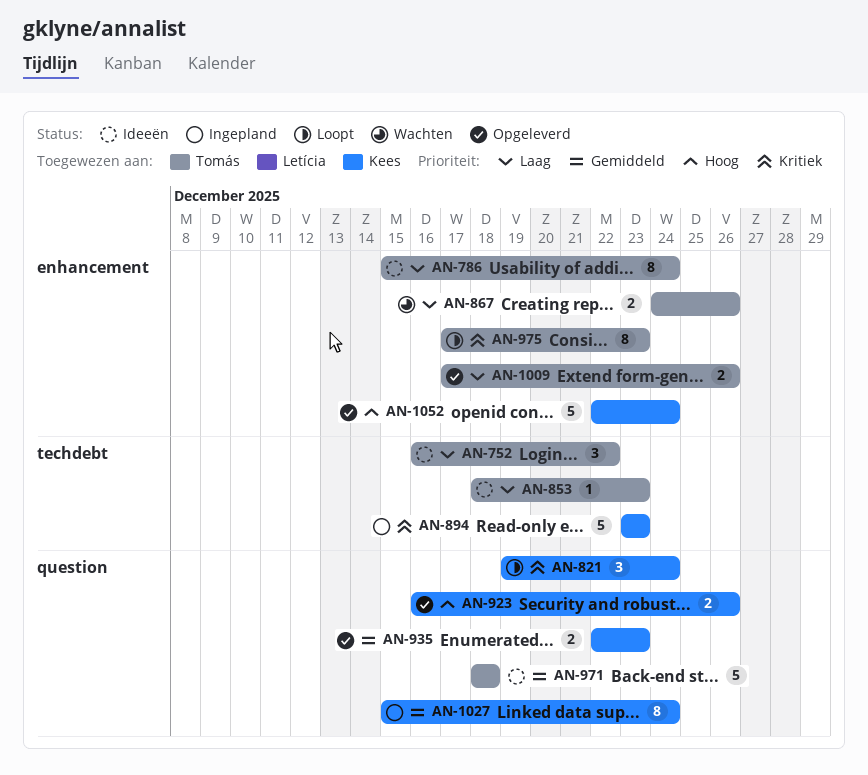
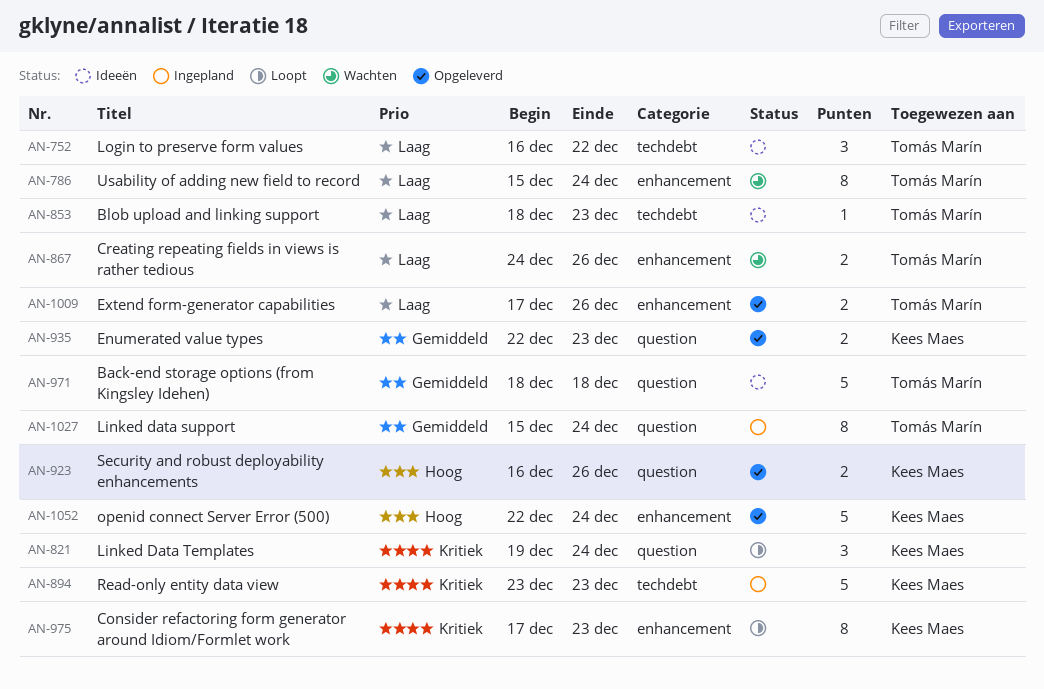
AN-786, status: Ideeën -> Wachten
AN-975, owner: Tomás Marín -> Kees Maes
AN-1027, owner: Kees Maes -> Tomás Marín

